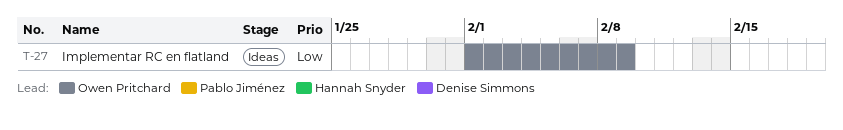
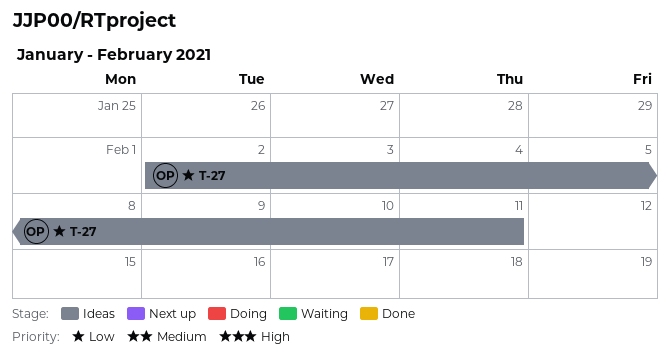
T-27, start: Feb 1 -> Feb 2
T-27, due: Feb 9 -> Feb 11

